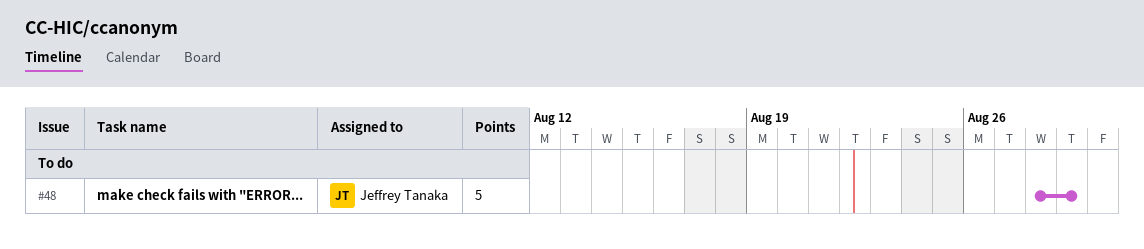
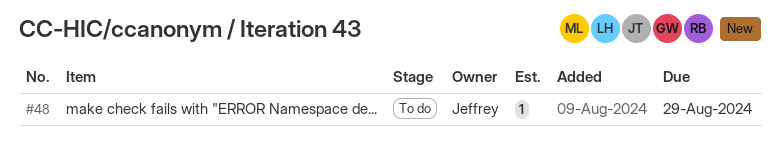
#48, estimate: 5 -> 1

